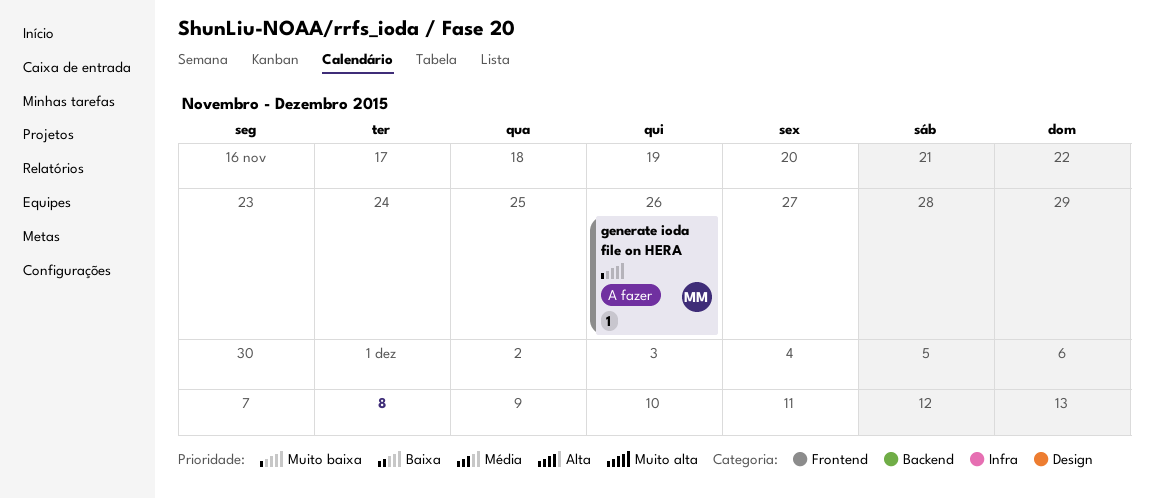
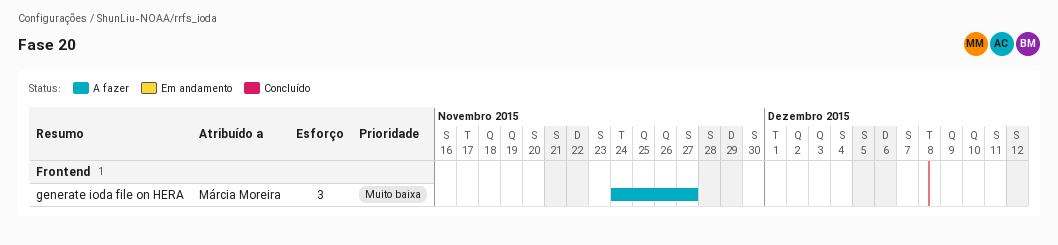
generate ioda file on HERA, estimate: 1 -> 3
generate ioda file on HERA, due: Nov 26 -> Nov 27

